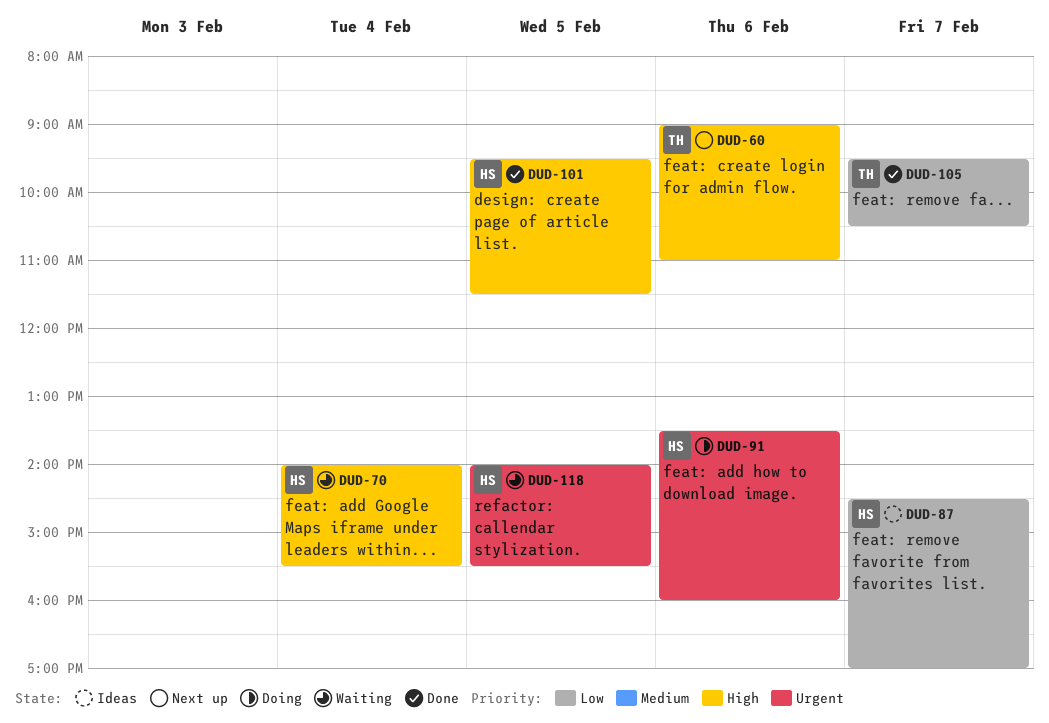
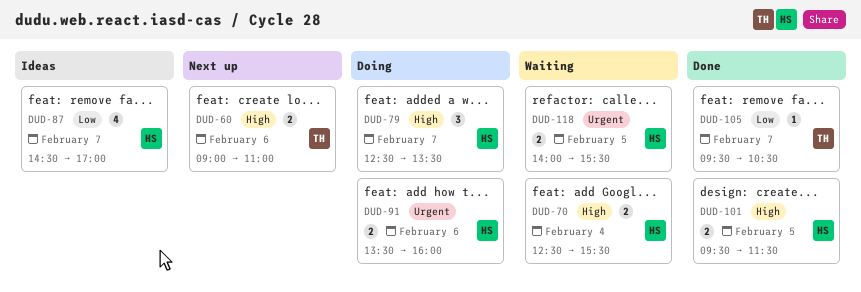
DUD-70, begins: 14:00 -> 12:30
DUD-79: none -> present

